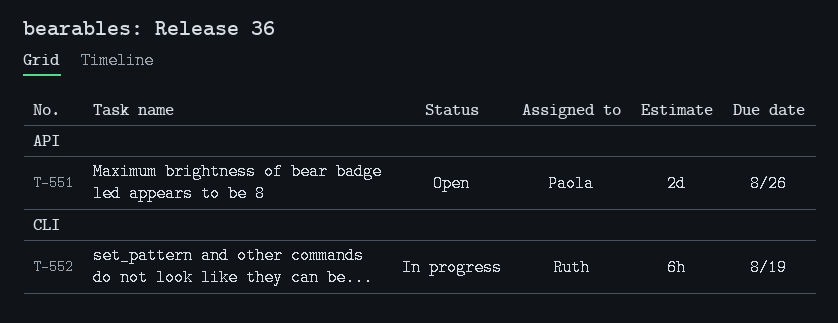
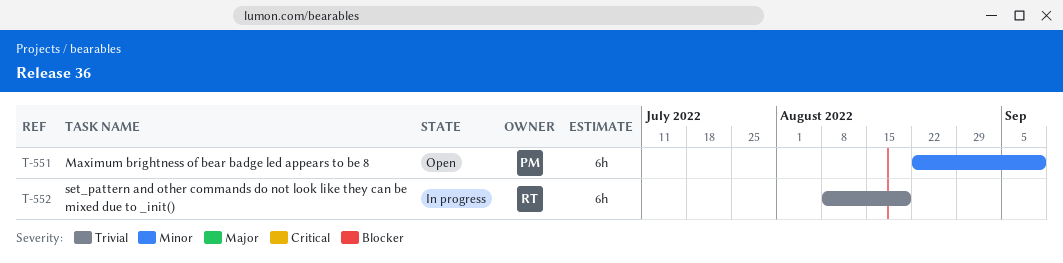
T-551, estimate: 2d -> 6h
T-551, due: Aug 26 -> Sep 9

